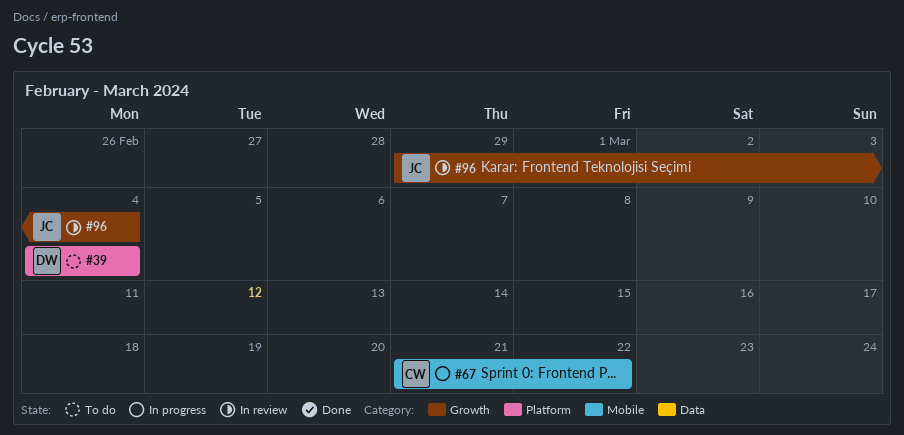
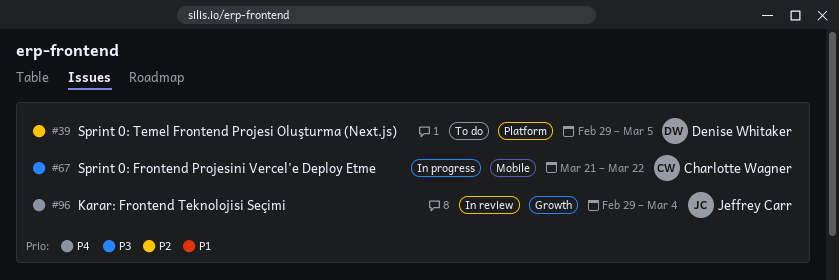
#39, start: Mar 4 -> Feb 29
#39, due: Mar 4 -> Mar 5

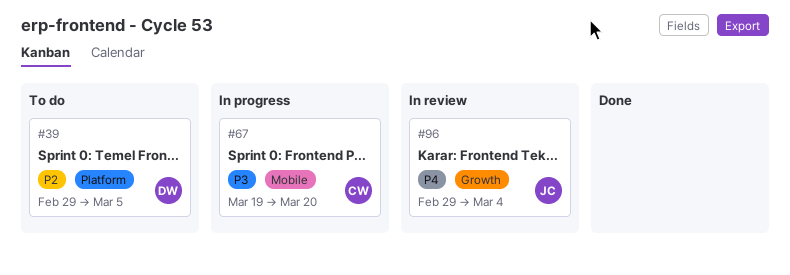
#67, start: Mar 21 -> Mar 19
#67, due: Mar 22 -> Mar 20

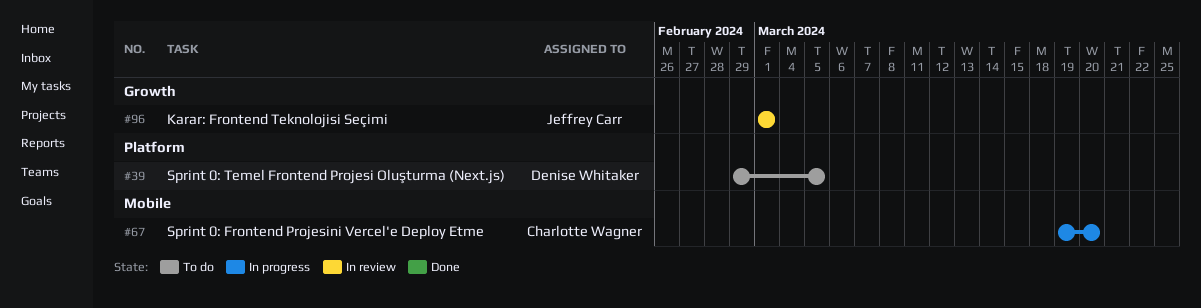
#96, start: Feb 29 -> Mar 1
#96, due: Mar 4 -> Mar 1

